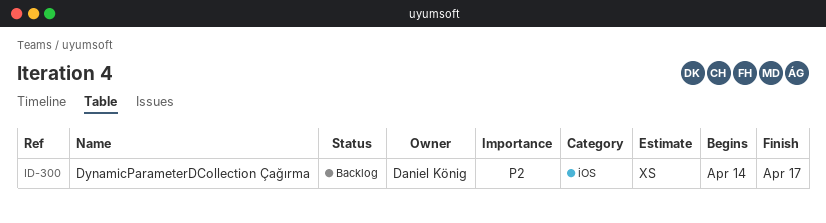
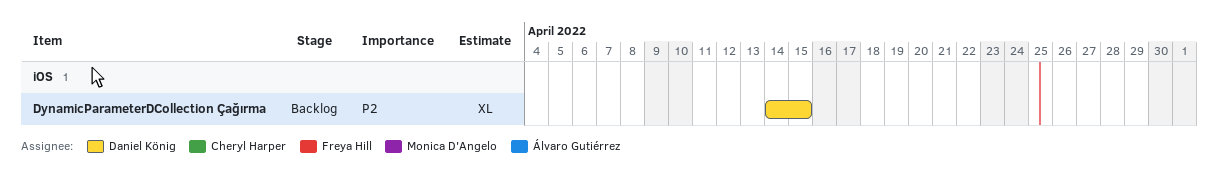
DynamicParameterDCollection Çağırma, estimate: XS -> XL
DynamicParameterDCollection Çağırma, due: Apr 17 -> Apr 15

